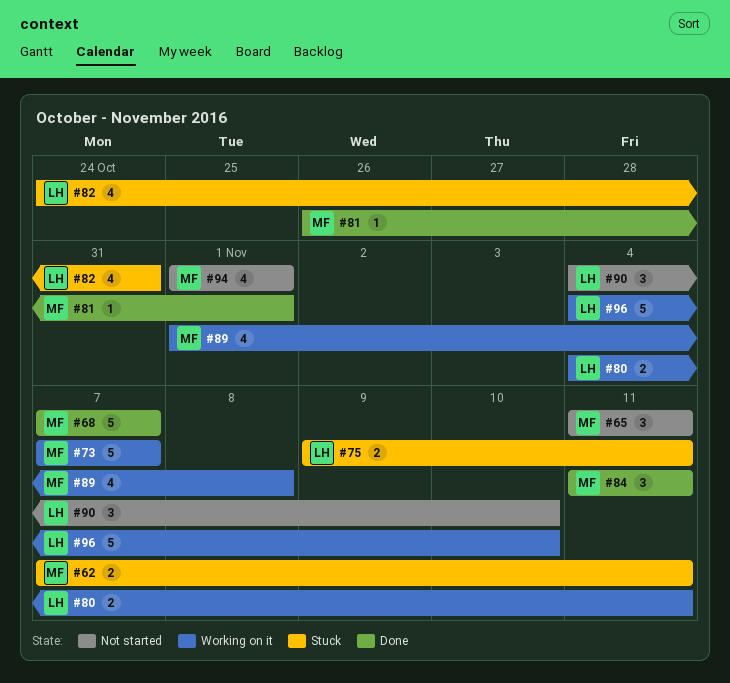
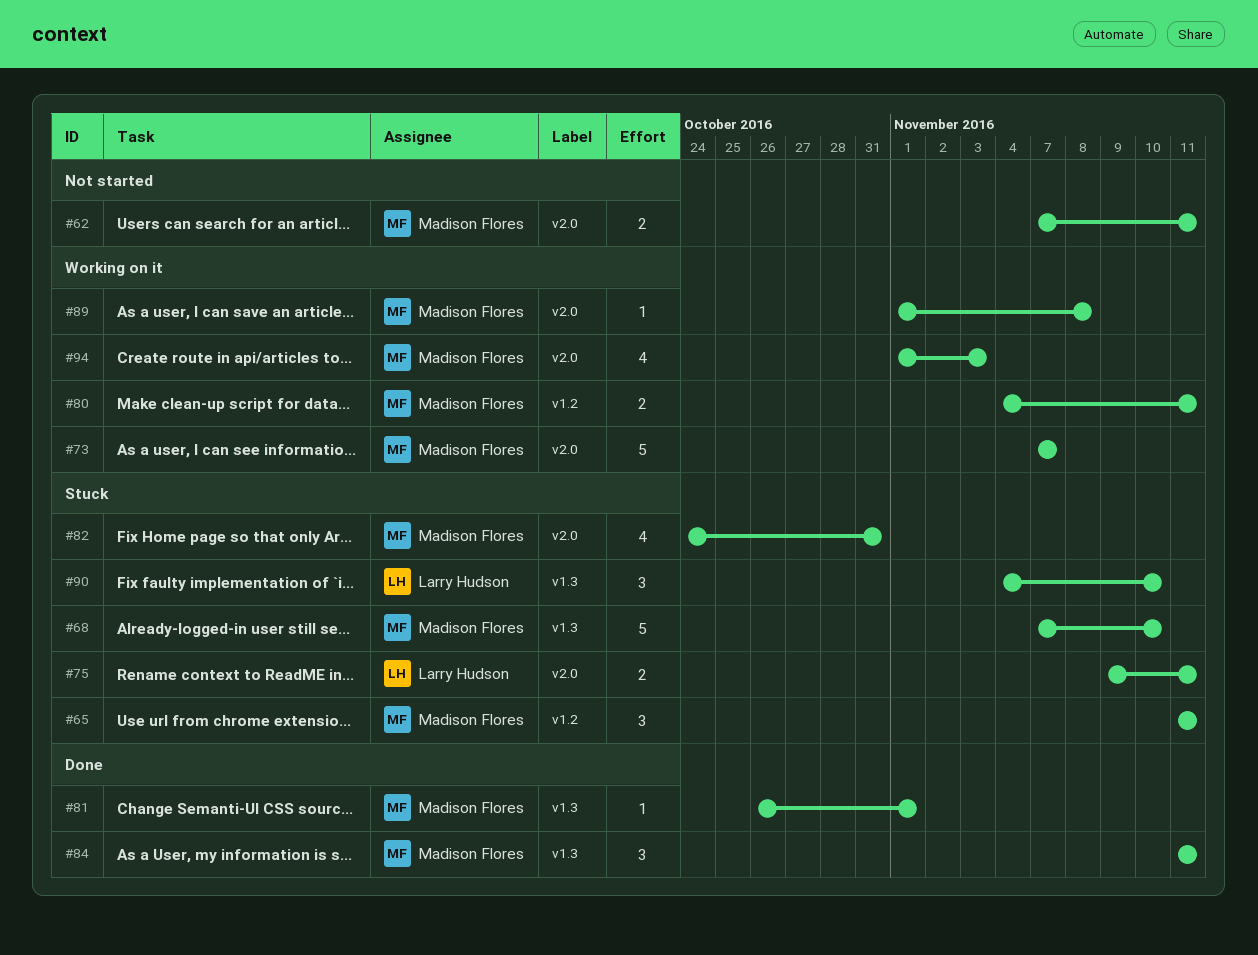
#62, status: Stuck -> Not started
#65, status: Not started -> Stuck
#68, status: Done -> Stuck
#68, due: Nov 7 -> Nov 10
#80, owner: Larry Hudson -> Madison Flores
#82, owner: Larry Hudson -> Madison Flores
#89, estimate: 4 -> 1
#90, status: Not started -> Stuck
#94, status: Not started -> Working on it
#94, due: Nov 1 -> Nov 3
#96: present -> none

